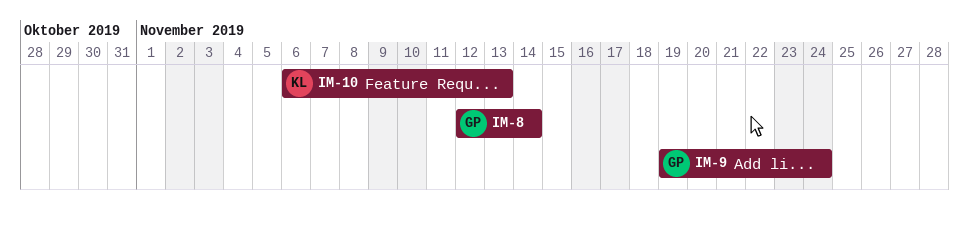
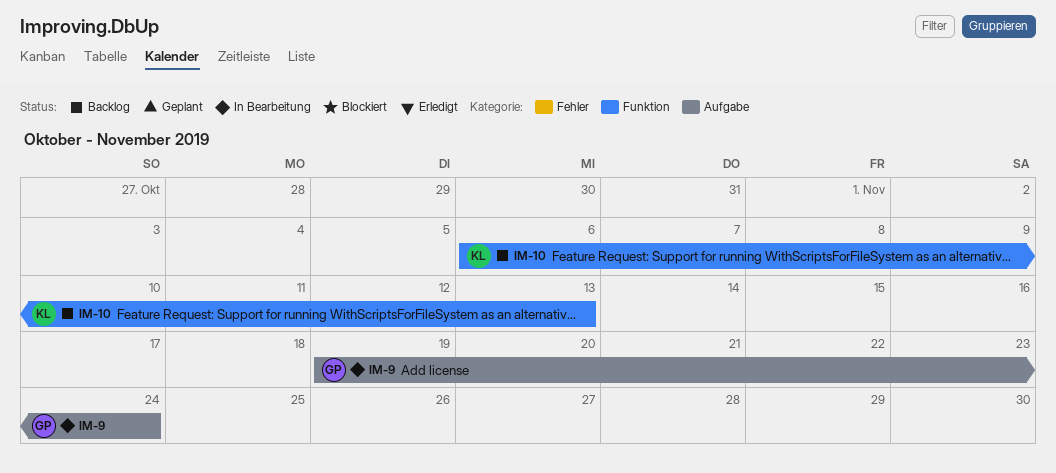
IM-8: present -> none

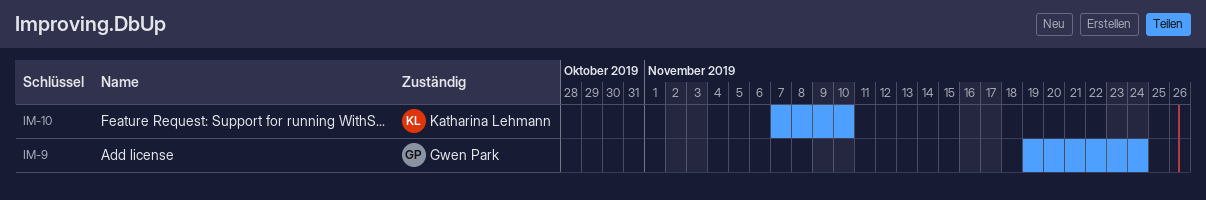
IM-10, start: Nov 6 -> Nov 7
IM-10, due: Nov 13 -> Nov 10

